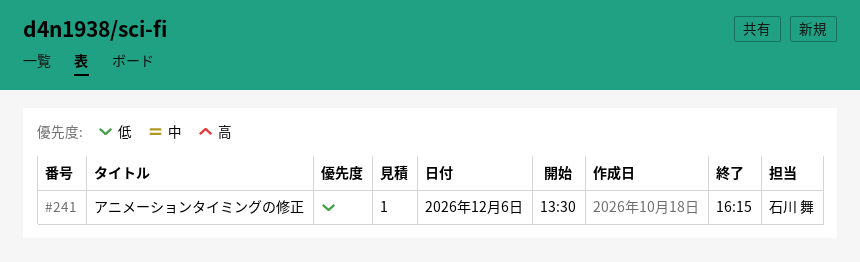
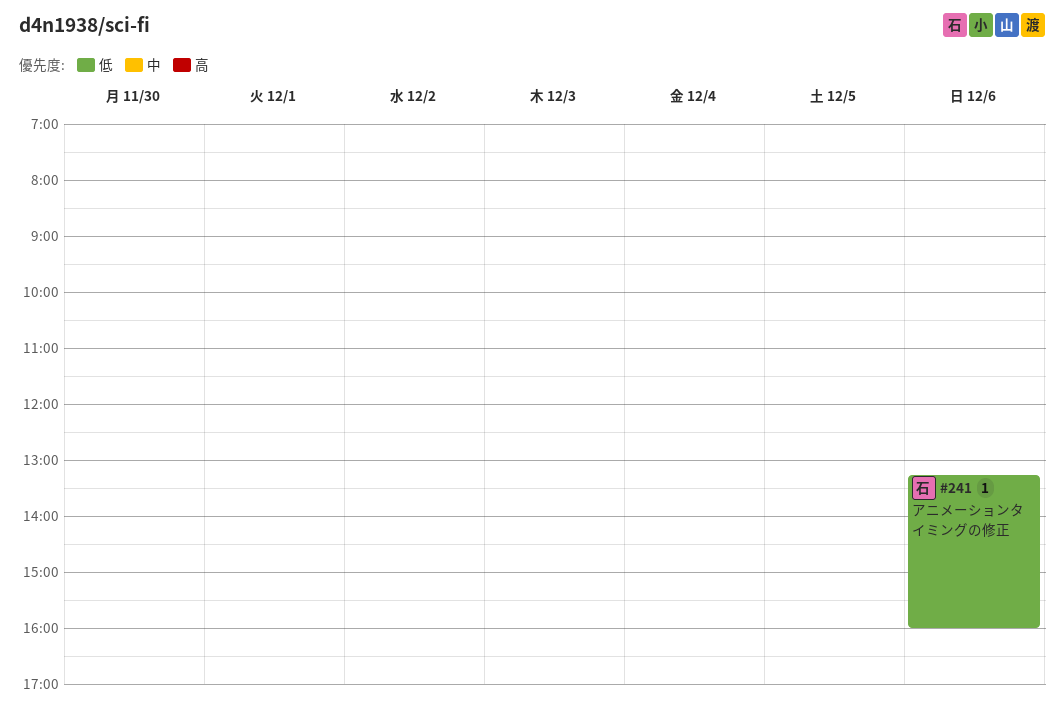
#241, begins: 13:30 -> 13:15
#241, ends: 16:15 -> 16:00

